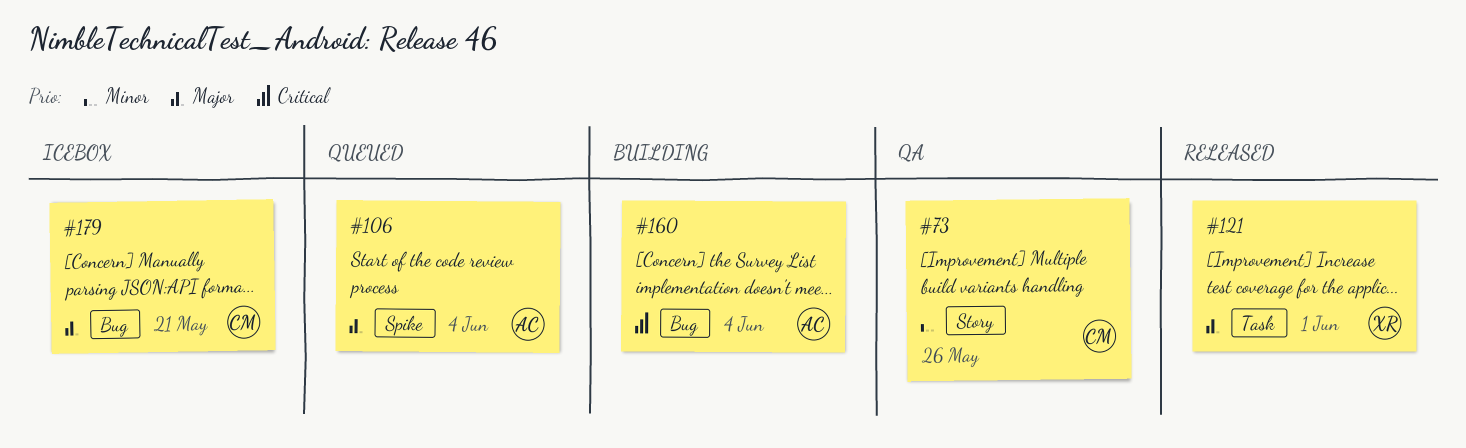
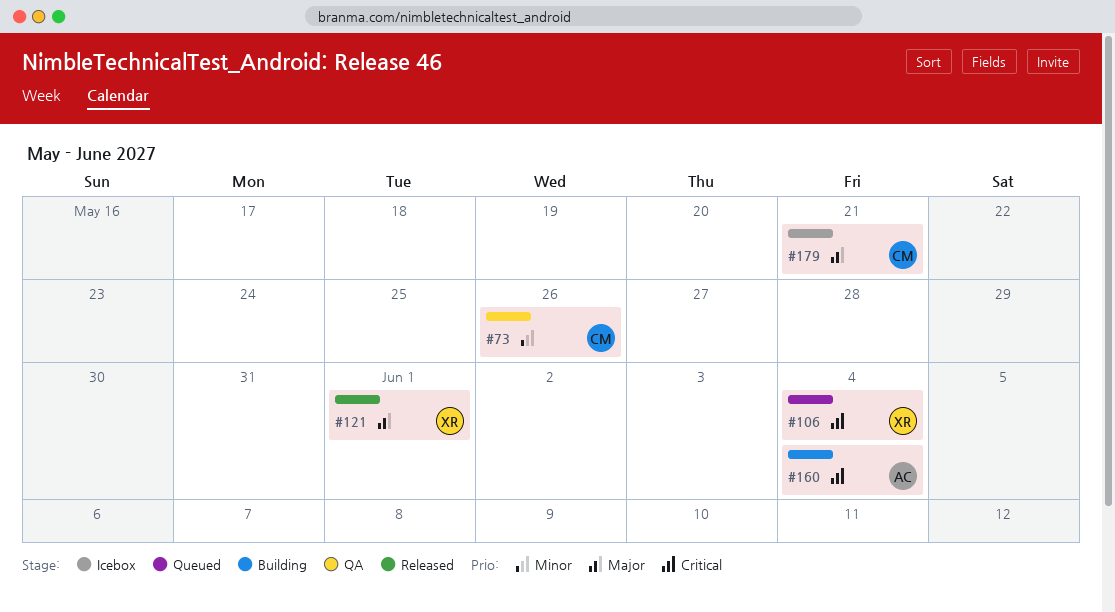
#106, owner: AC -> XR
#106, priority: Major -> Critical

